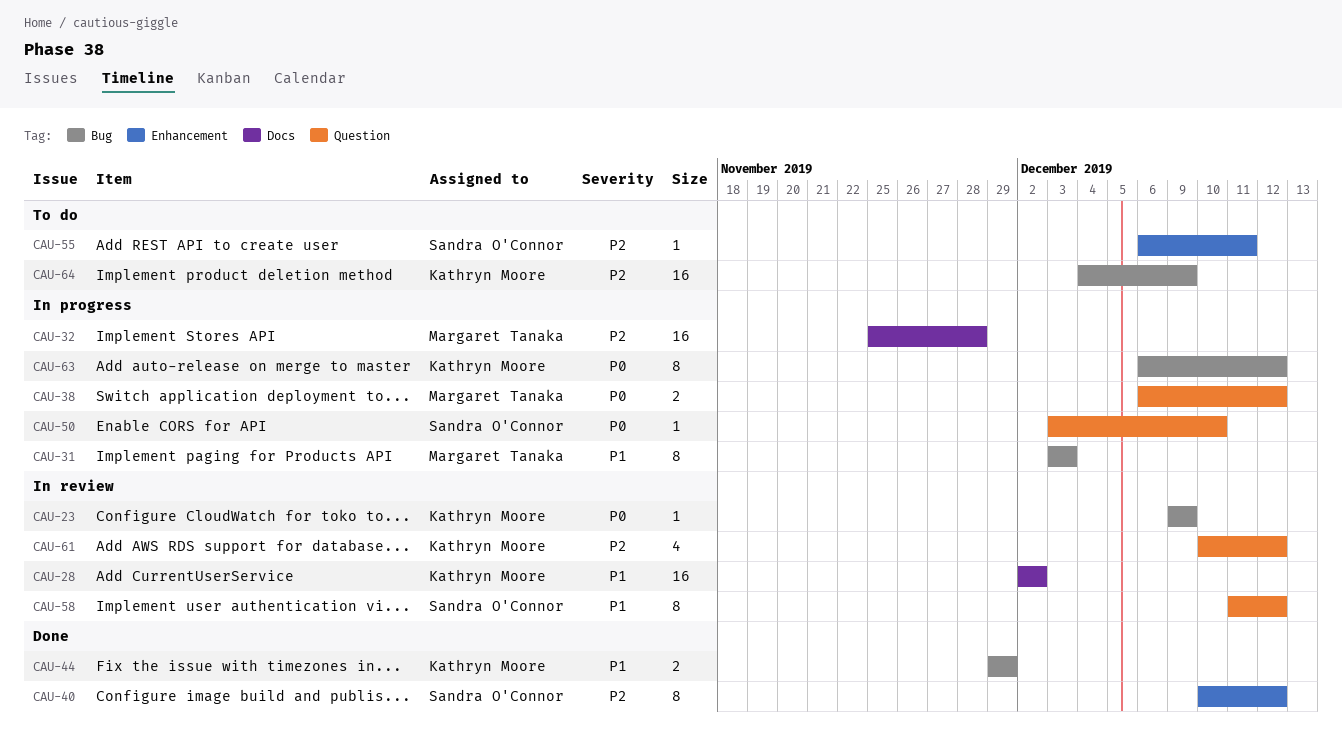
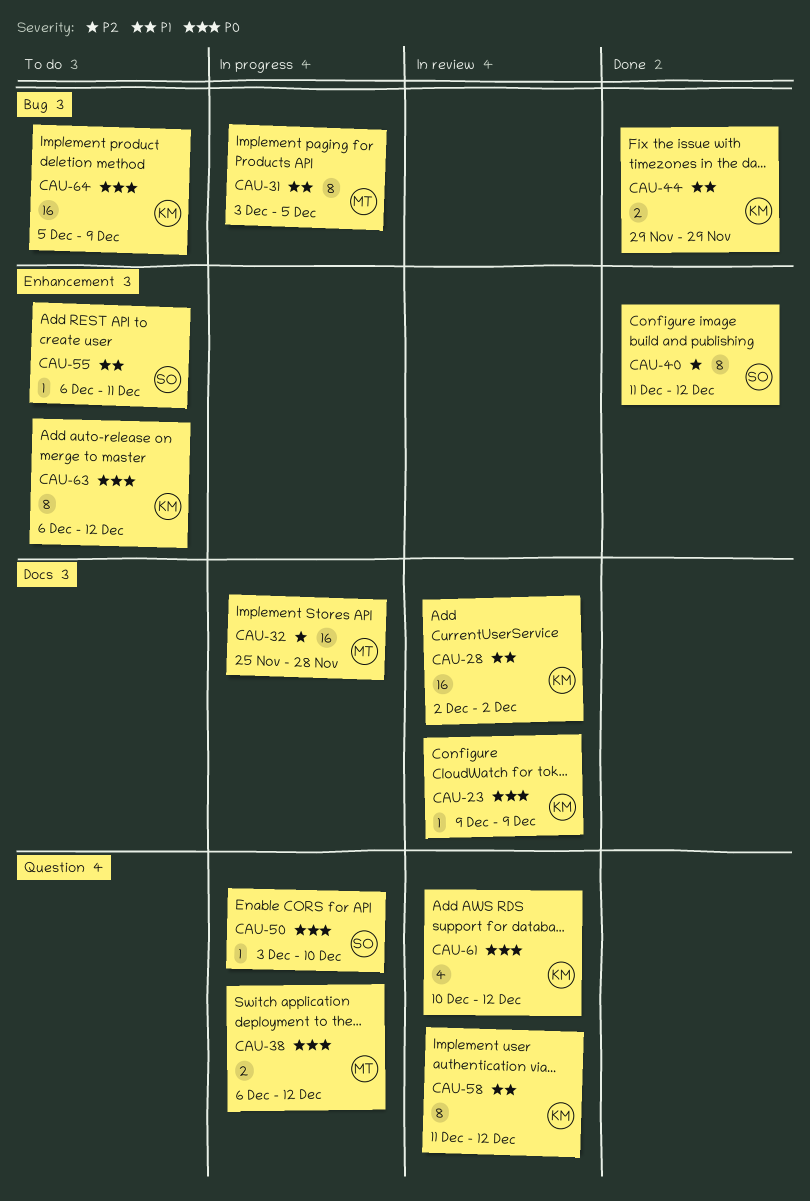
CAU-23, label: Bug -> Docs
CAU-31, due: Dec 3 -> Dec 5
CAU-40, start: Dec 10 -> Dec 11
CAU-55, priority: P2 -> P1
CAU-58, owner: Sandra O'Connor -> Kathryn Moore
CAU-61, priority: P2 -> P0
CAU-63, status: In progress -> To do
CAU-63, label: Bug -> Enhancement
CAU-64, priority: P2 -> P0
CAU-64, start: Dec 4 -> Dec 5

